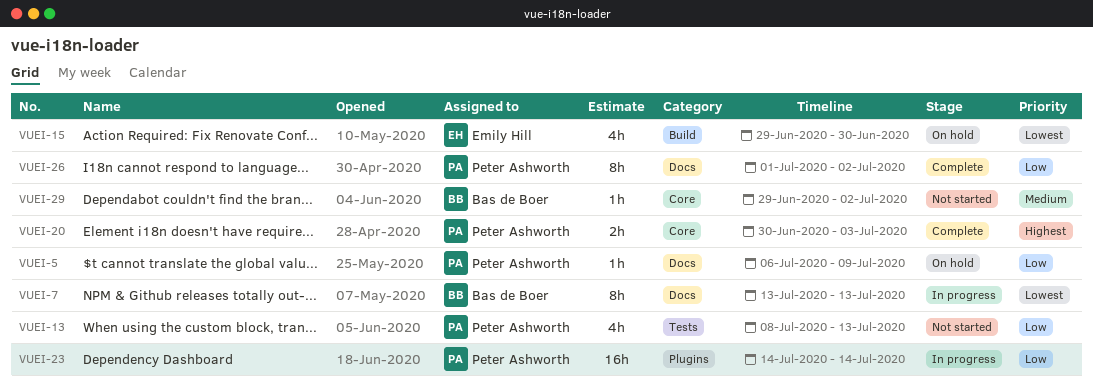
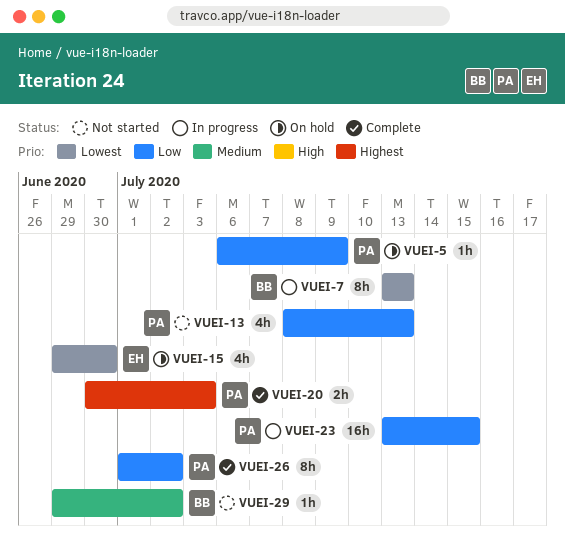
VUEI-23, start: Jul 14 -> Jul 13
VUEI-23, due: Jul 14 -> Jul 15

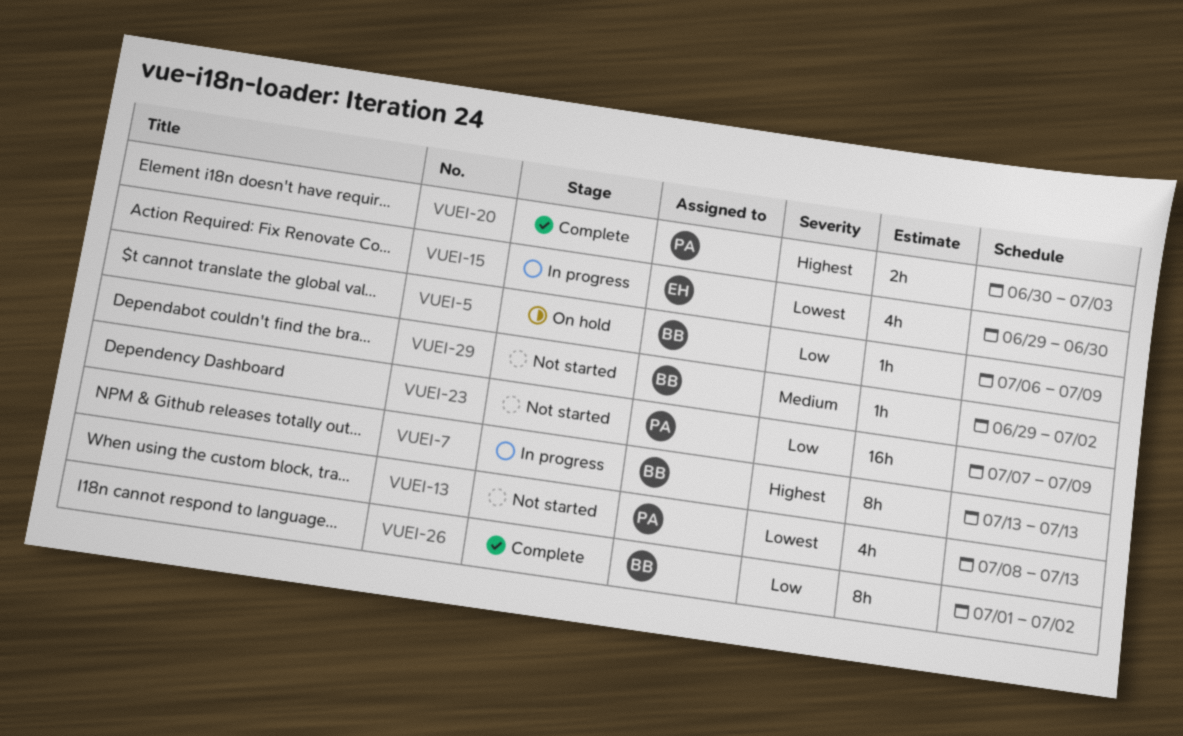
VUEI-5, owner: PA -> BB
VUEI-7, priority: Lowest -> Highest
VUEI-13, priority: Low -> Lowest
VUEI-15, status: On hold -> In progress
VUEI-23, status: In progress -> Not started
VUEI-23, start: Jul 13 -> Jul 7
VUEI-23, due: Jul 15 -> Jul 9
VUEI-26, owner: PA -> BB

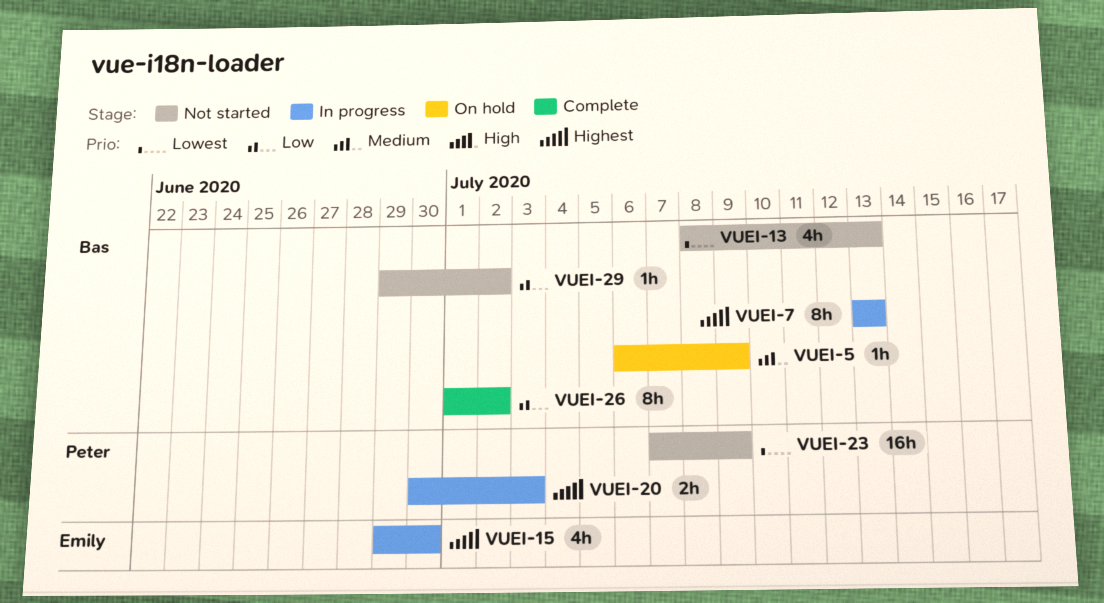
VUEI-5, priority: Low -> Medium
VUEI-13, owner: Peter -> Bas
VUEI-15, priority: Lowest -> Highest
VUEI-20, status: Complete -> In progress
VUEI-23, priority: Low -> Lowest
VUEI-29, priority: Medium -> Low

